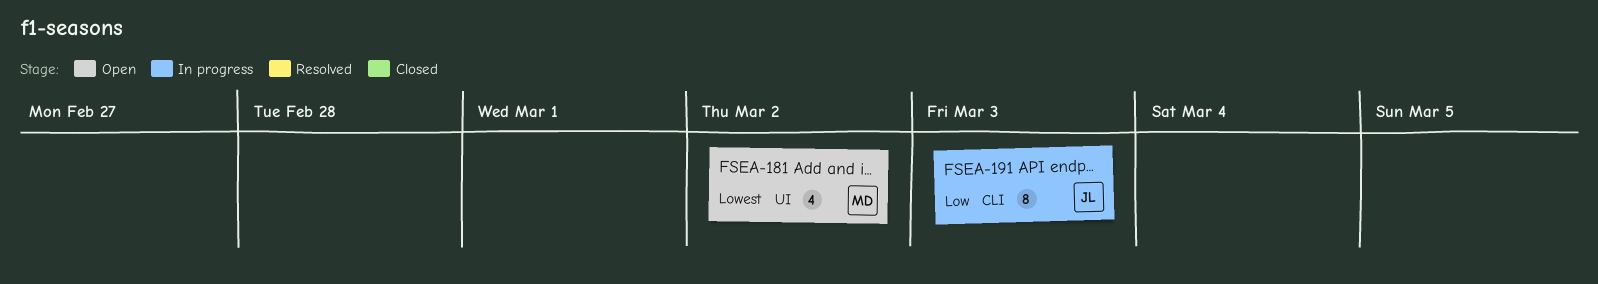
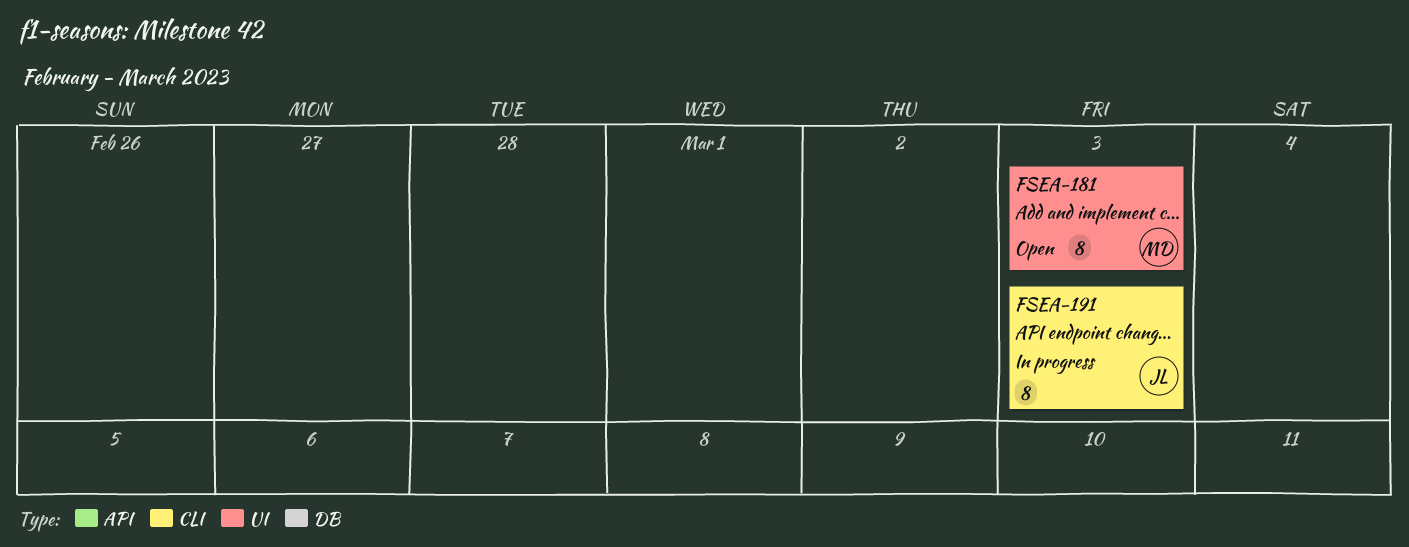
FSEA-181, estimate: 4 -> 8
FSEA-181, due: Mar 2 -> Mar 3

